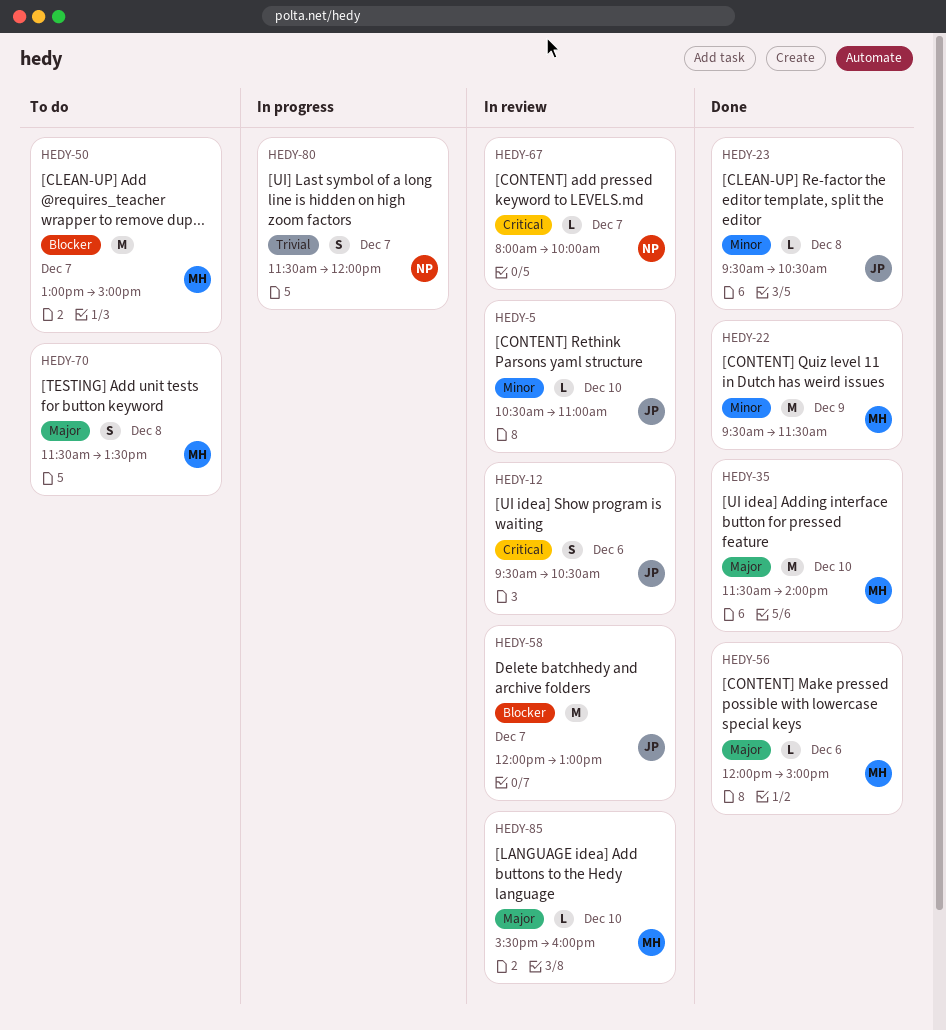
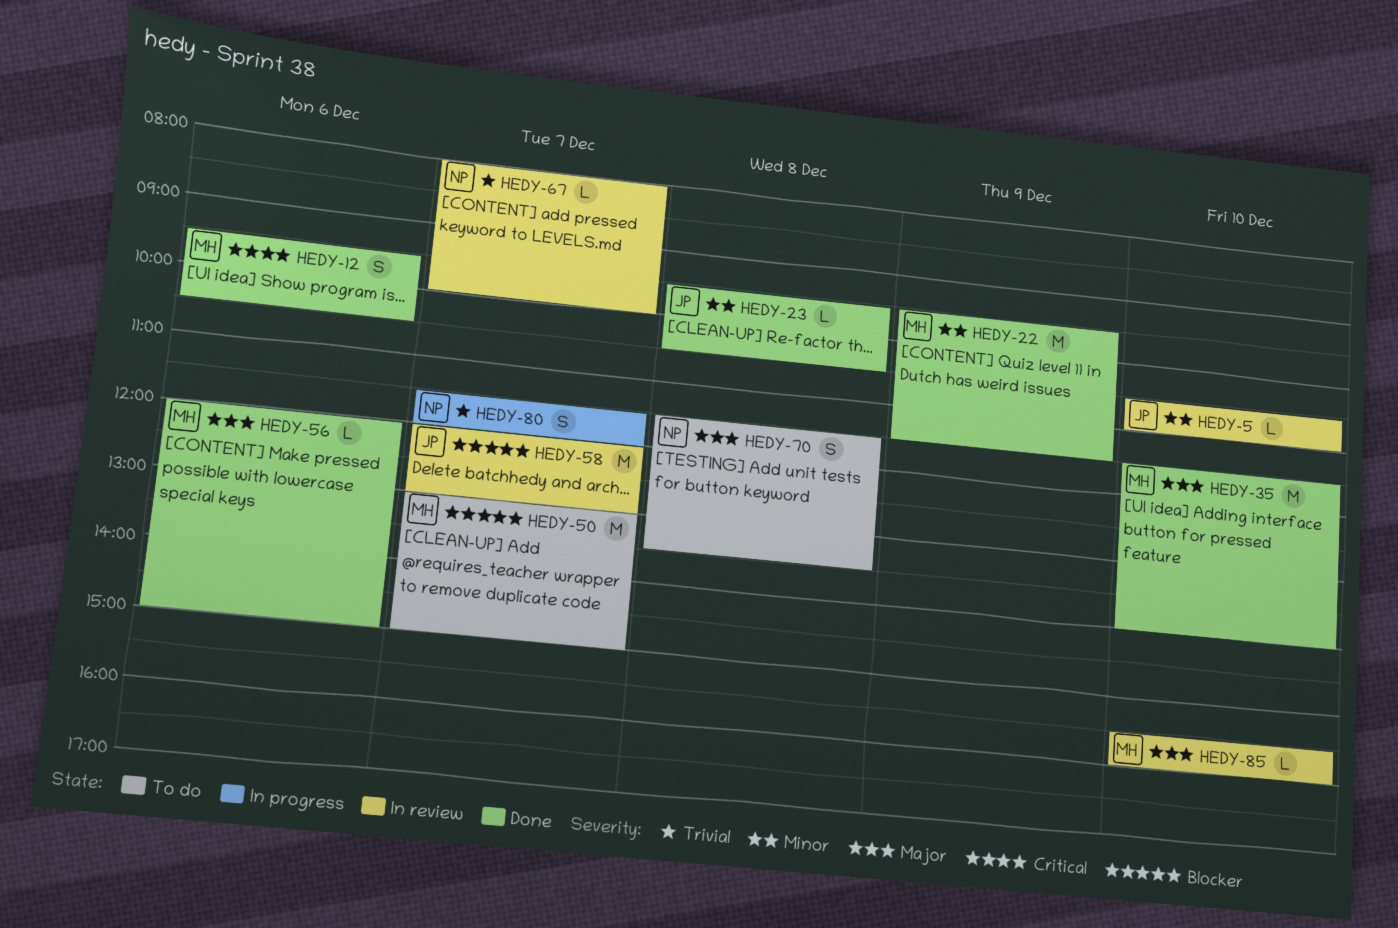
HEDY-12, status: In review -> Done
HEDY-12, owner: JP -> MH
HEDY-67, priority: Critical -> Trivial
HEDY-70, owner: MH -> NP

